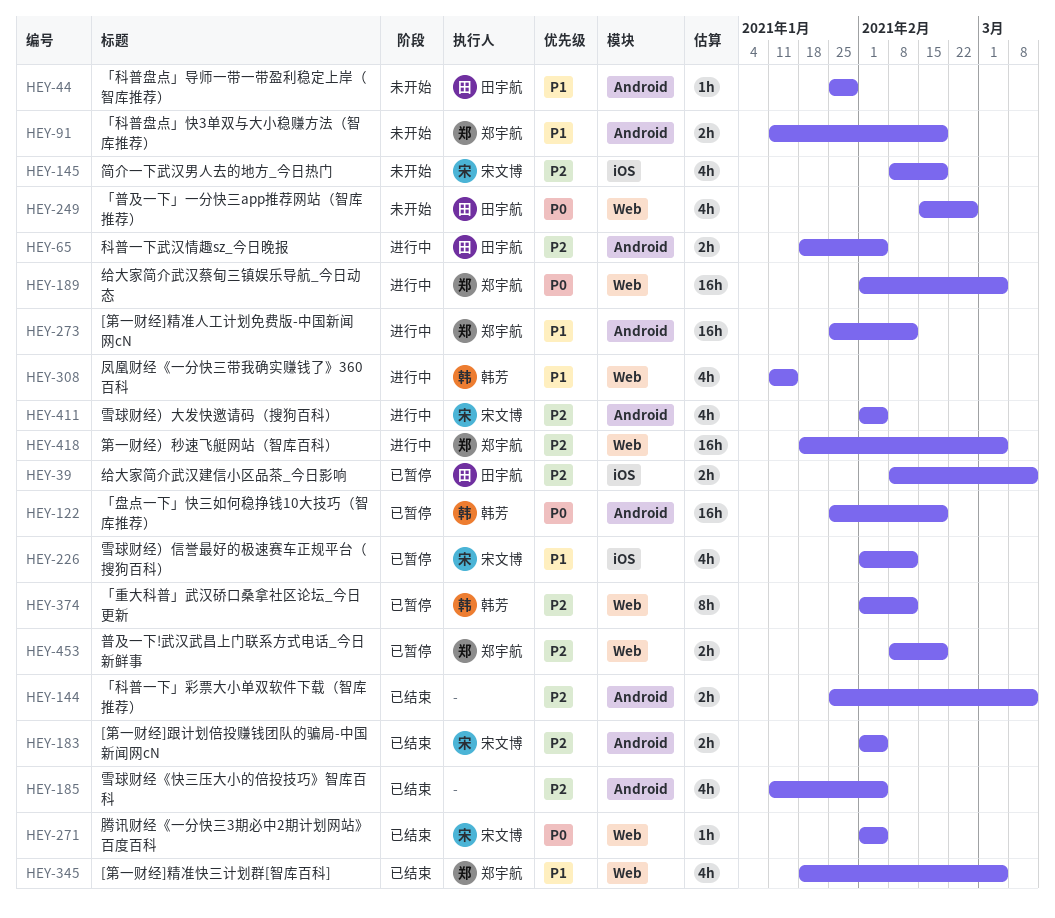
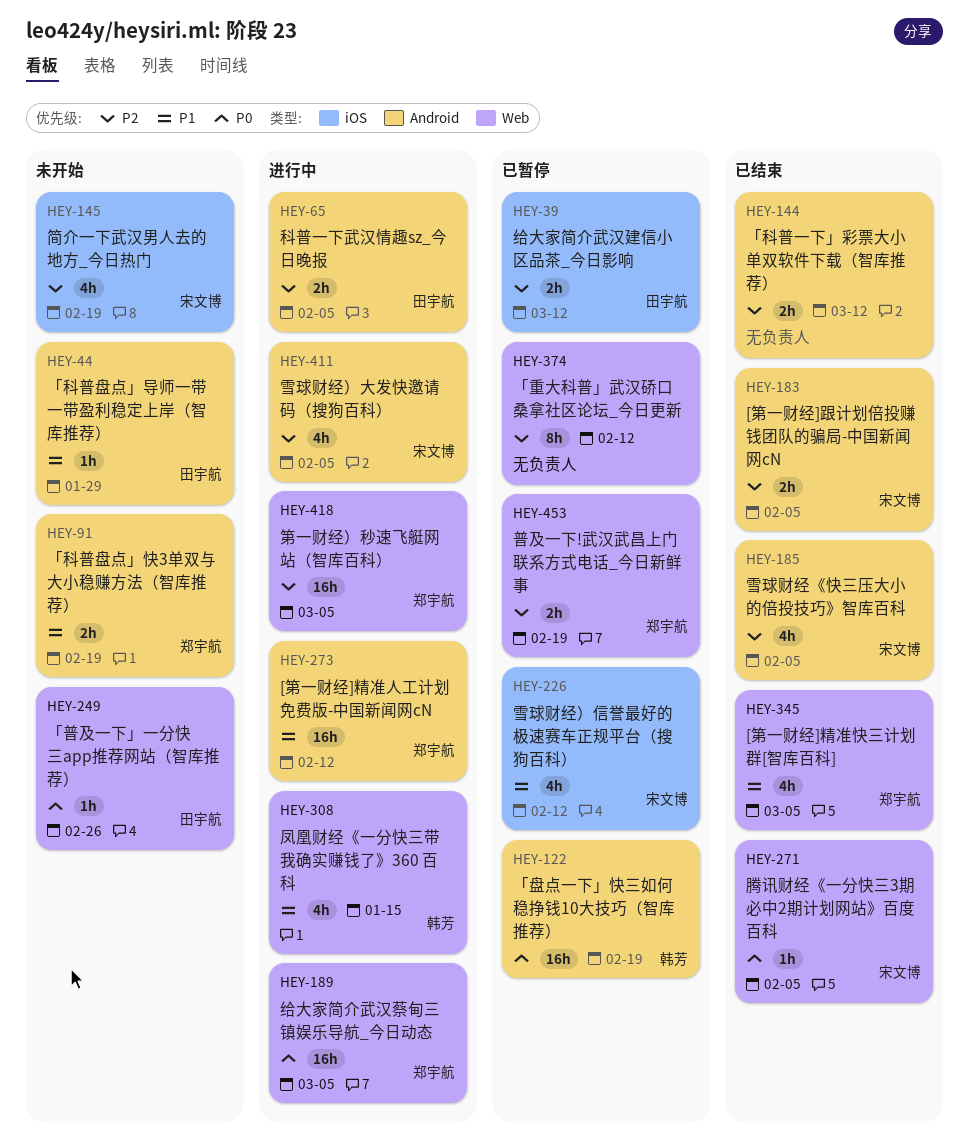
HEY-185, owner: none -> 宋文博
HEY-249, estimate: 4h -> 1h
HEY-374, owner: 韩芳 -> none

